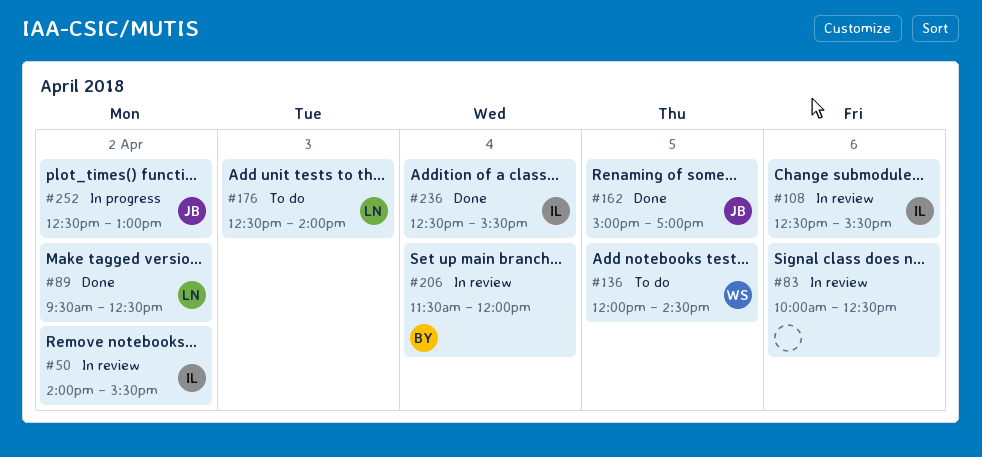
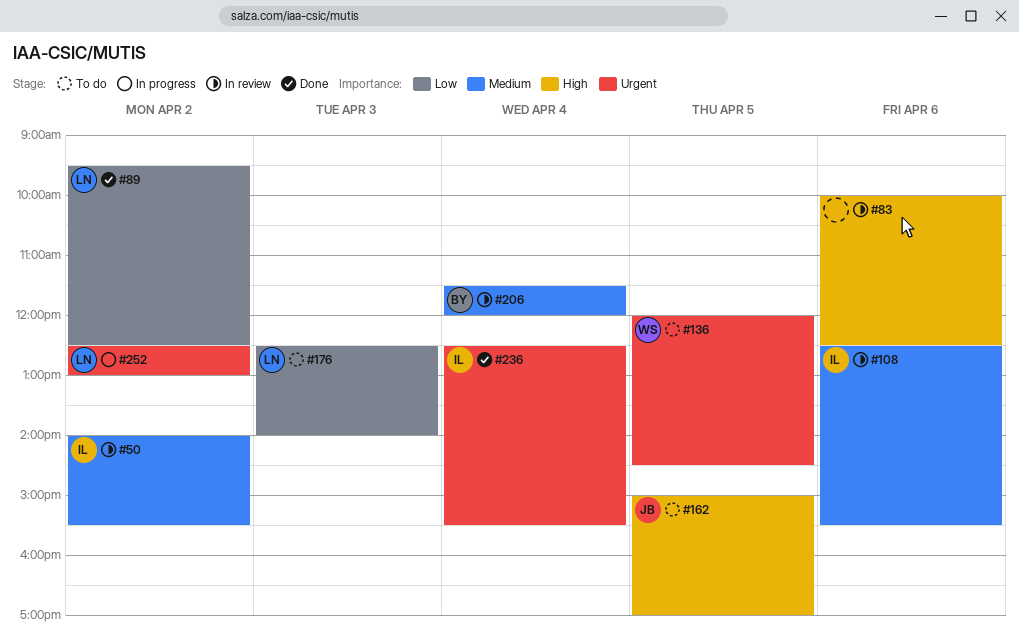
#162, status: Done -> To do
#252, owner: JB -> LN

